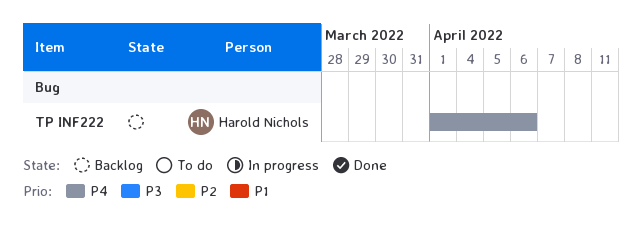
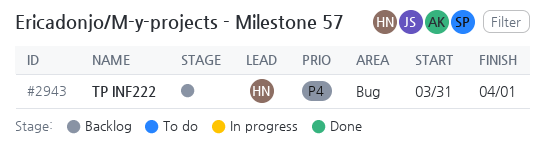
TP INF222, start: Apr 1 -> Mar 31
TP INF222, due: Apr 6 -> Apr 1

